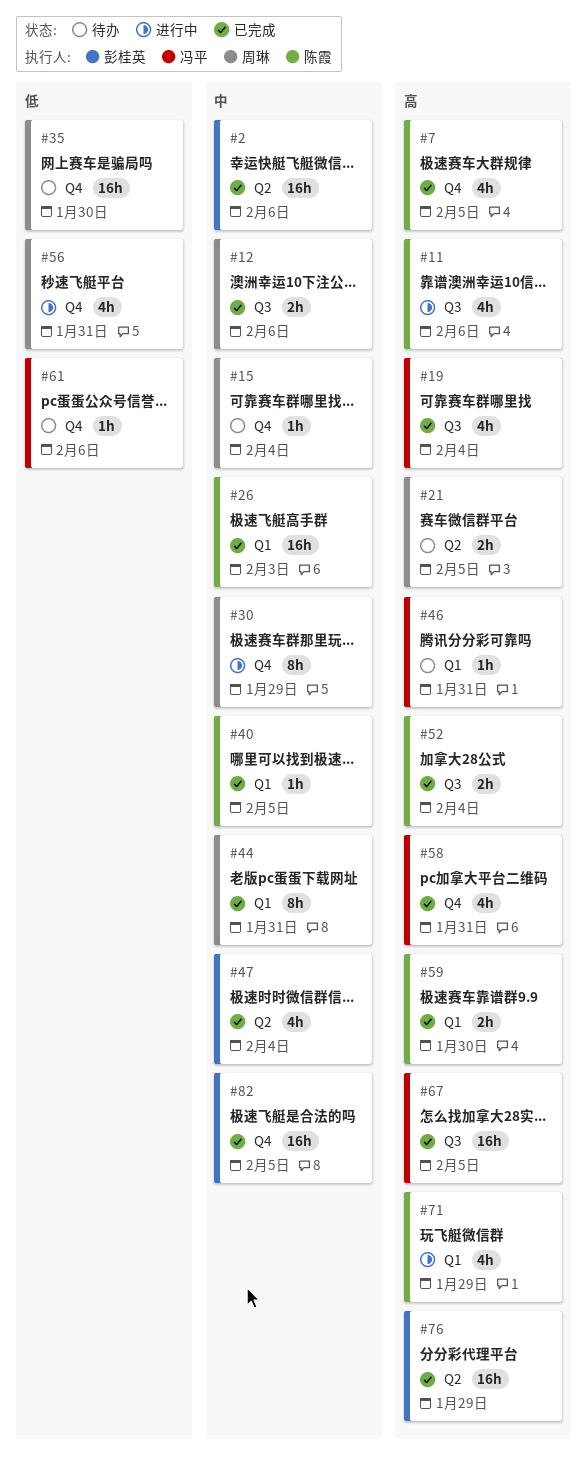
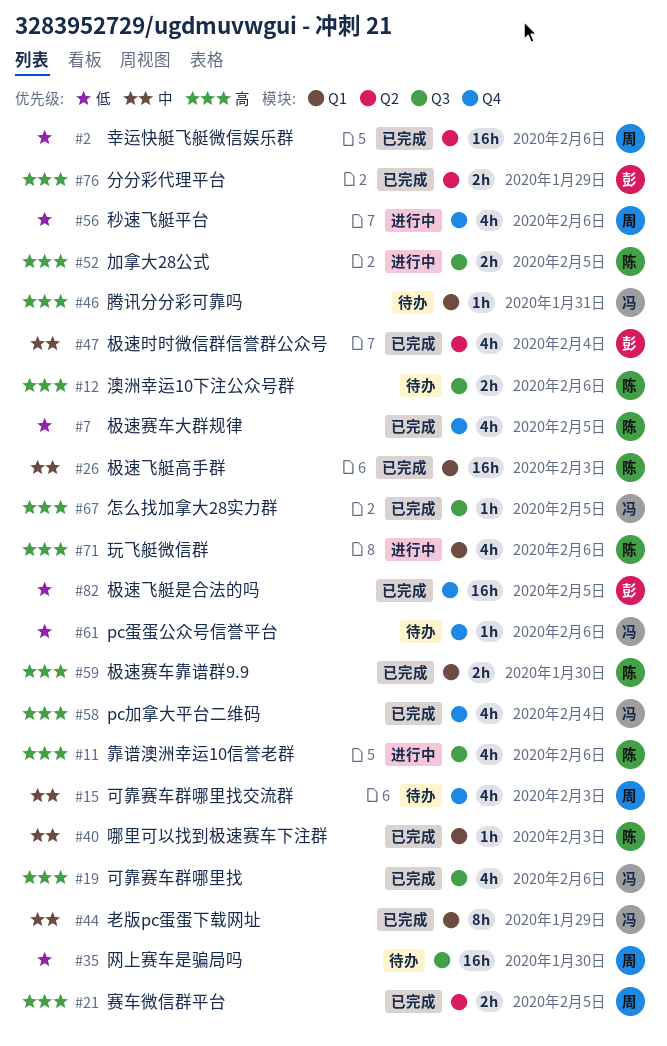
#2, owner: 彭桂英 -> 周琳
#2, priority: 中 -> 低
#7, priority: 高 -> 低
#12, status: 已完成 -> 待办
#12, owner: 周琳 -> 陈霞
#12, priority: 中 -> 高
#15, estimate: 1h -> 4h
#15, due: Feb 4 -> Feb 3
#19, due: Feb 4 -> Feb 6
#21, status: 待办 -> 已完成
#30: present -> none
#35, label: Q4 -> Q3
#40, due: Feb 5 -> Feb 3
#44, owner: 周琳 -> 冯平
#44, due: Jan 31 -> Jan 29
#52, status: 已完成 -> 进行中
#52, due: Feb 4 -> Feb 5
#56, due: Jan 31 -> Feb 6
#58, due: Jan 31 -> Feb 4
#67, estimate: 16h -> 1h
#71, due: Jan 29 -> Feb 6
#76, estimate: 16h -> 2h
#82, priority: 中 -> 低

